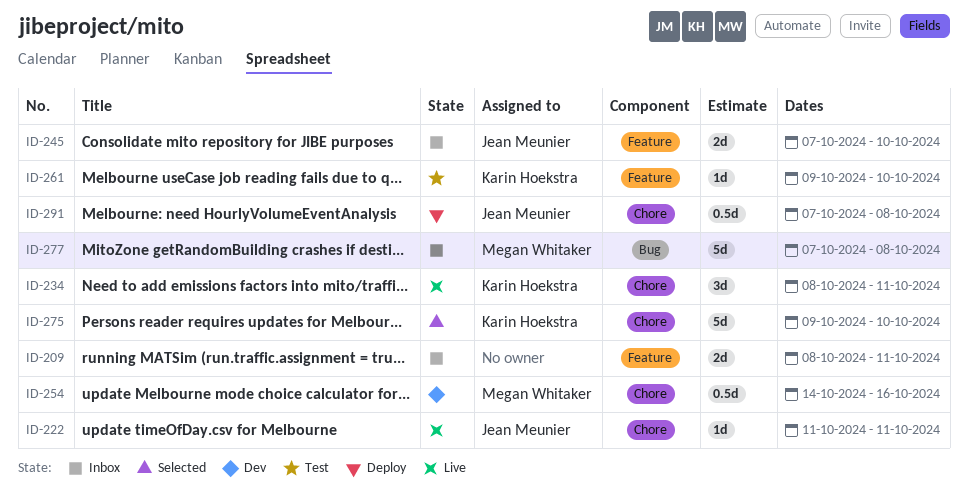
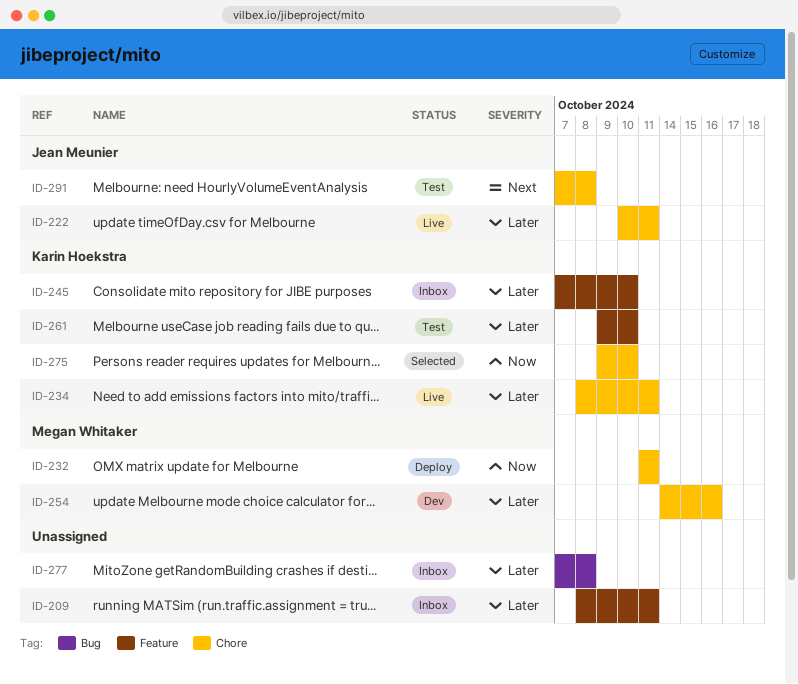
ID-222, start: Oct 11 -> Oct 10
ID-232: none -> present
ID-245, owner: Jean Meunier -> Karin Hoekstra
ID-277, owner: Megan Whitaker -> none
ID-291, status: Deploy -> Test

